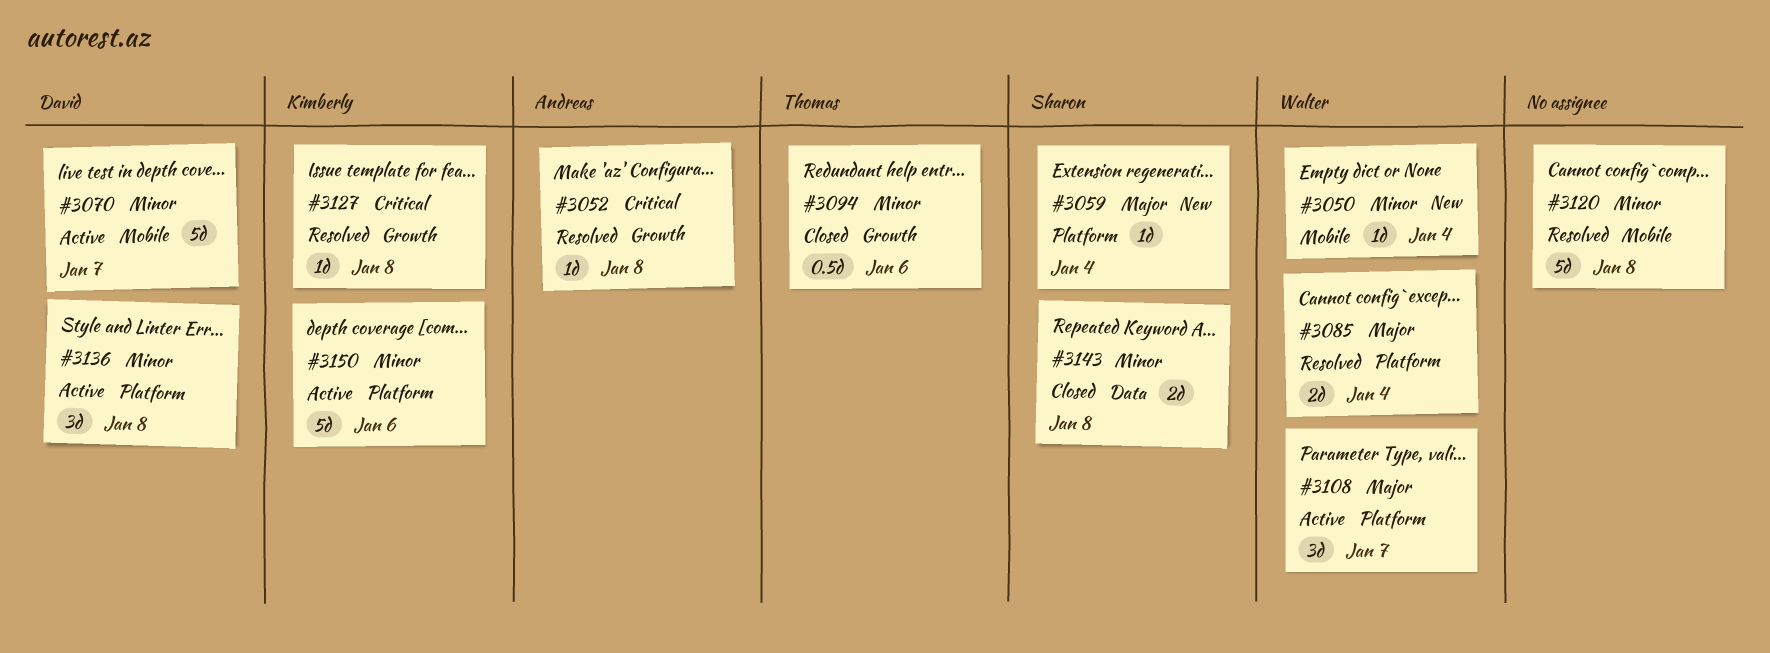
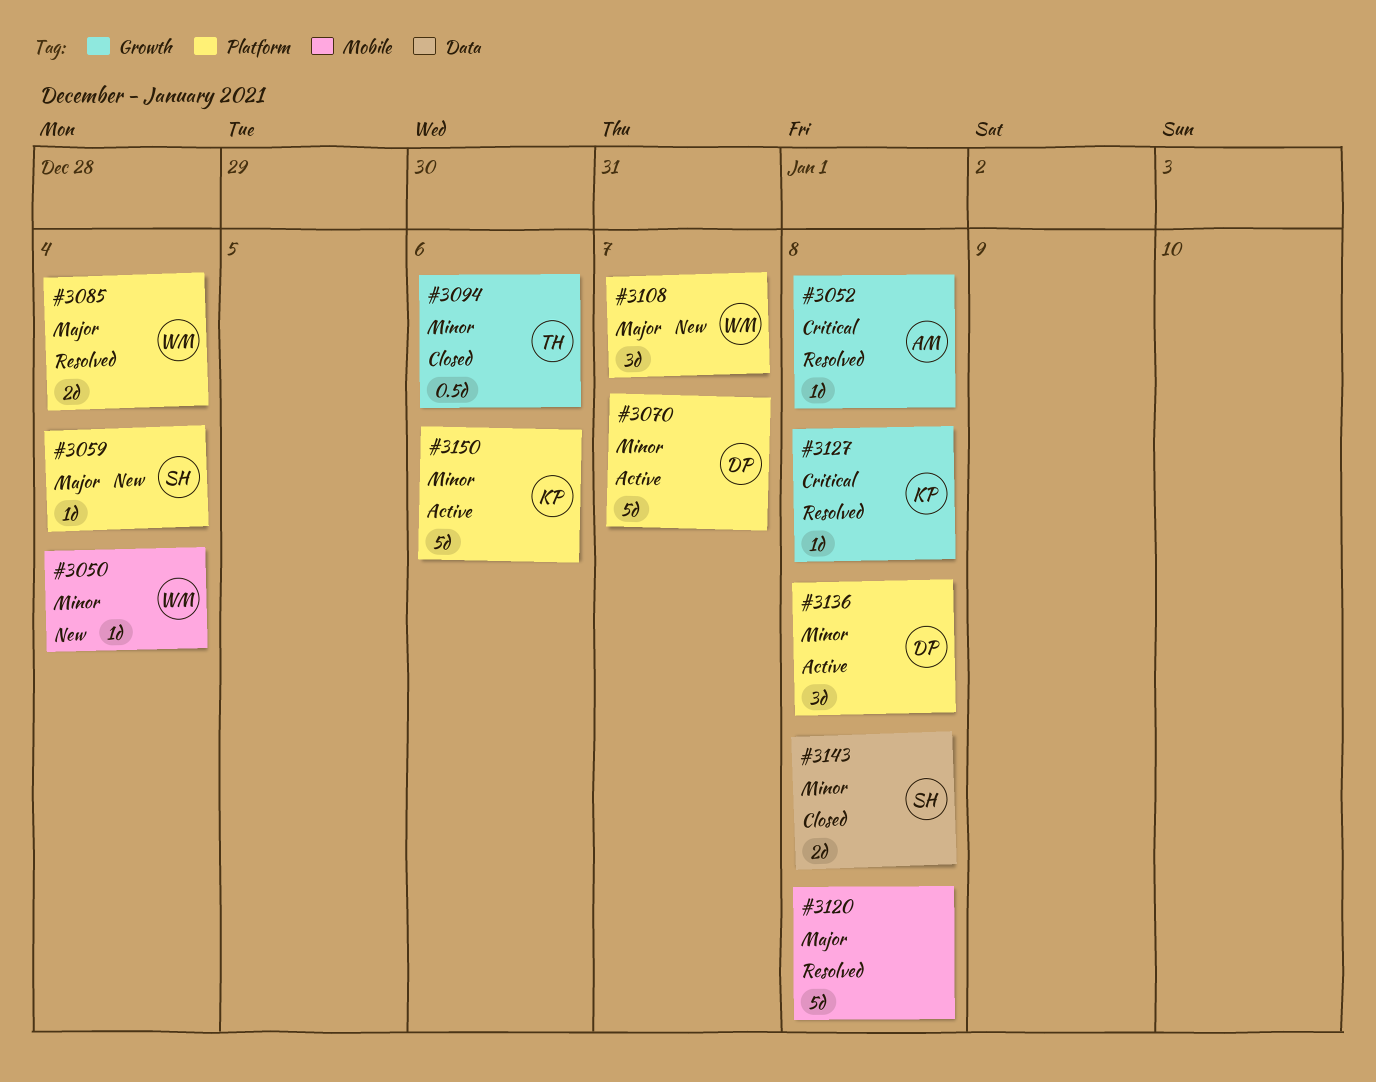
#3070, label: Mobile -> Platform
#3108, status: Active -> New
#3120, priority: Minor -> Major

